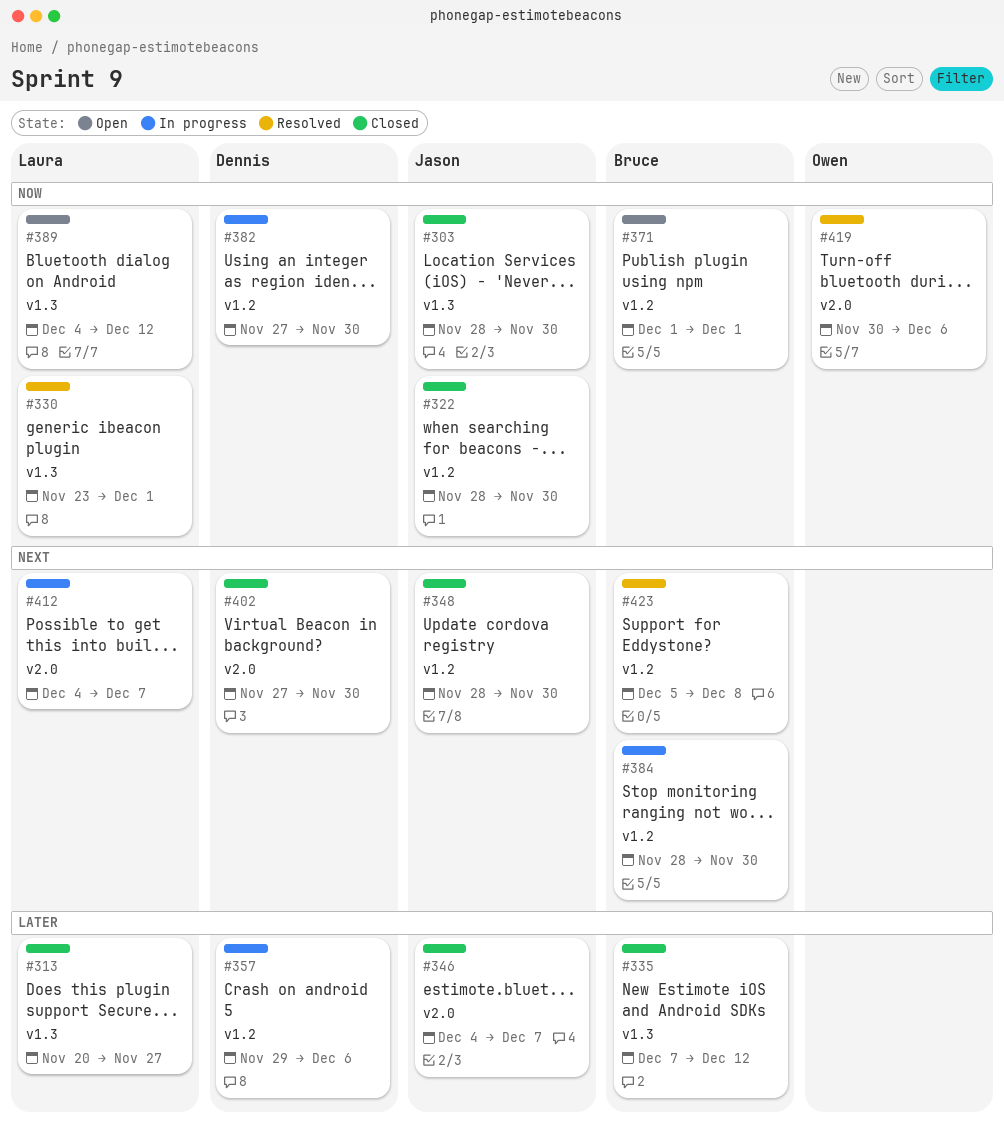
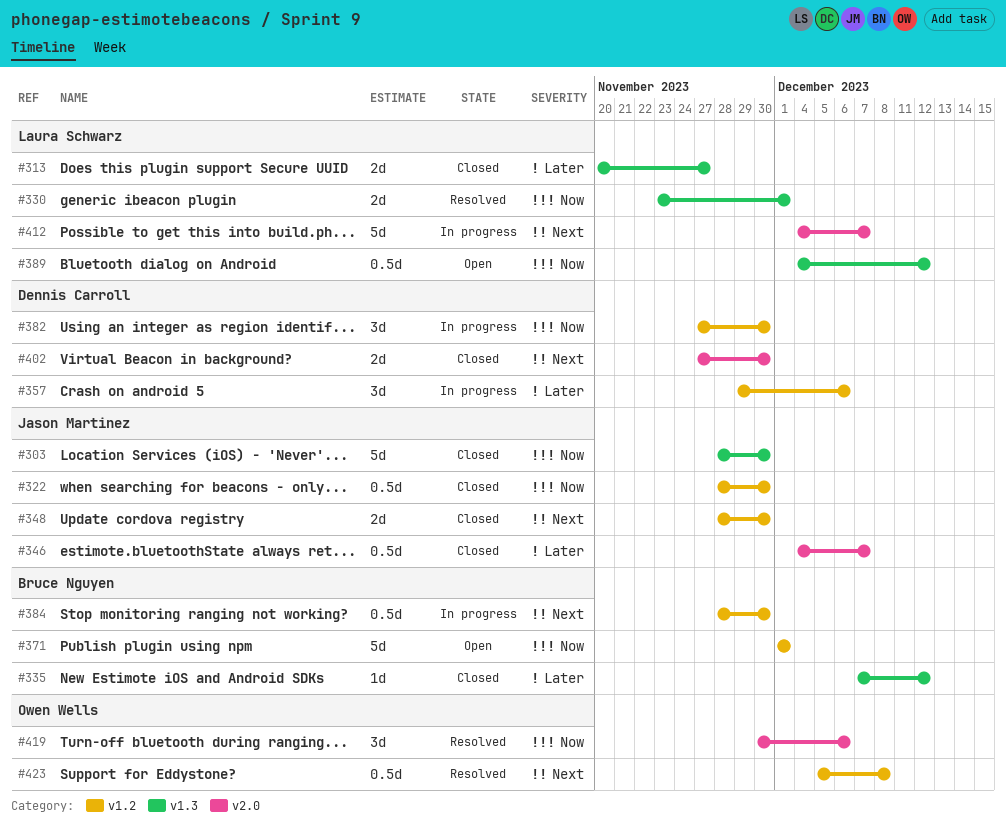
#423, owner: Bruce Nguyen -> Owen Wells

